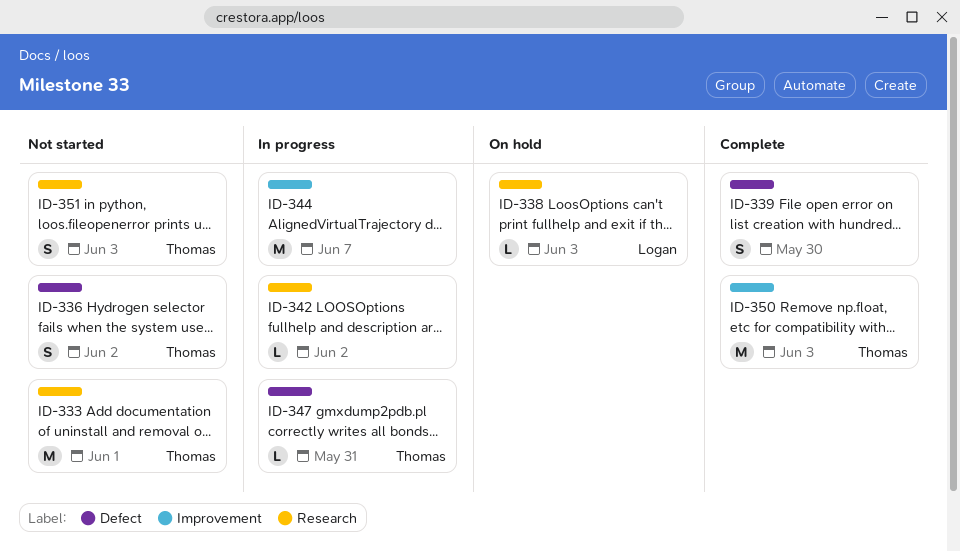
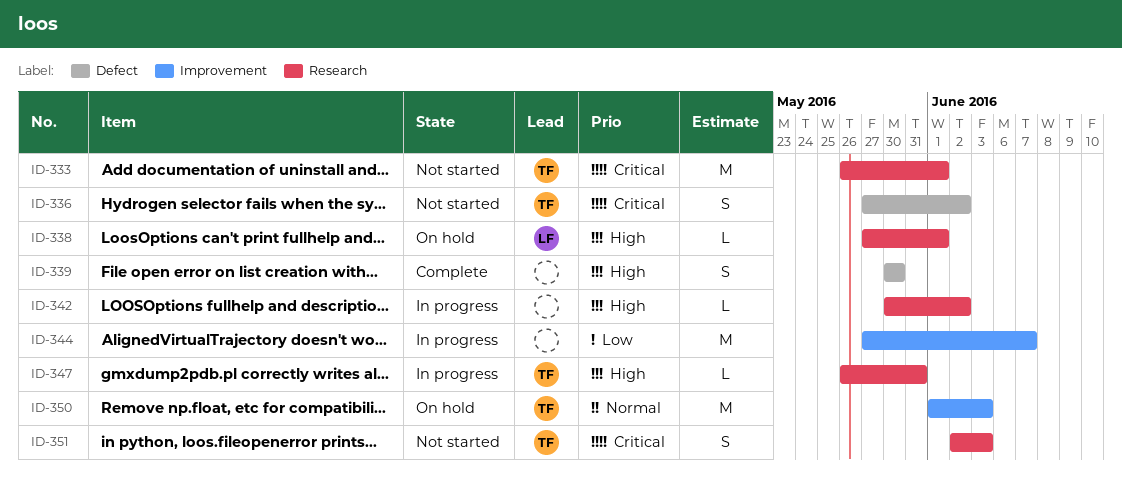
ID-338, due: Jun 3 -> Jun 1
ID-347, label: Defect -> Research
ID-350, status: Complete -> On hold

